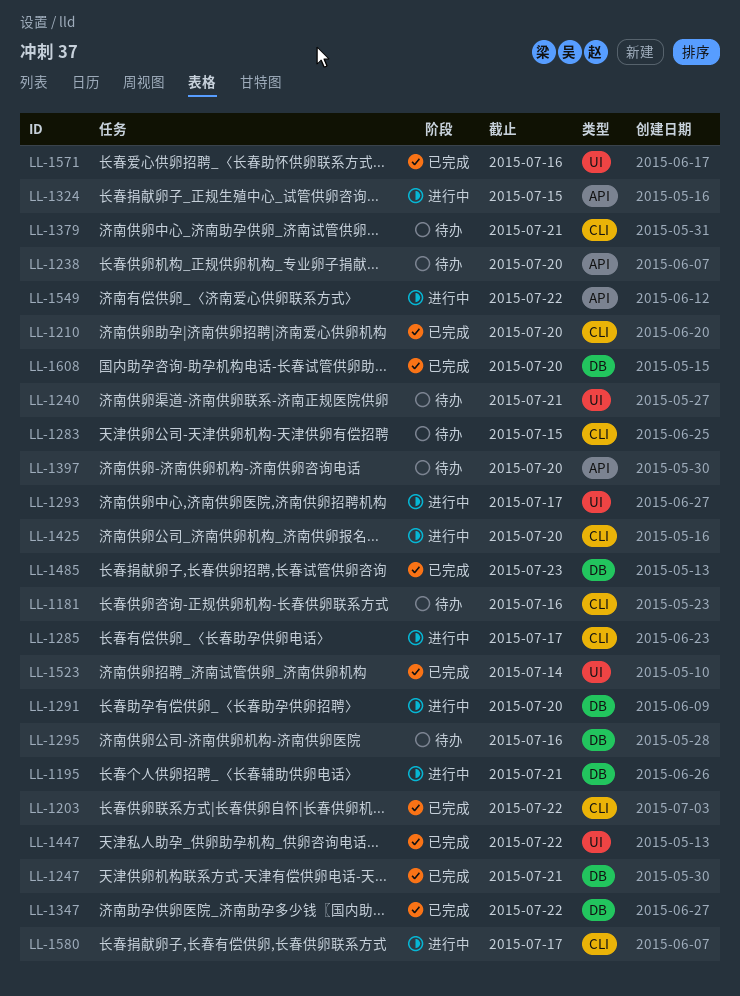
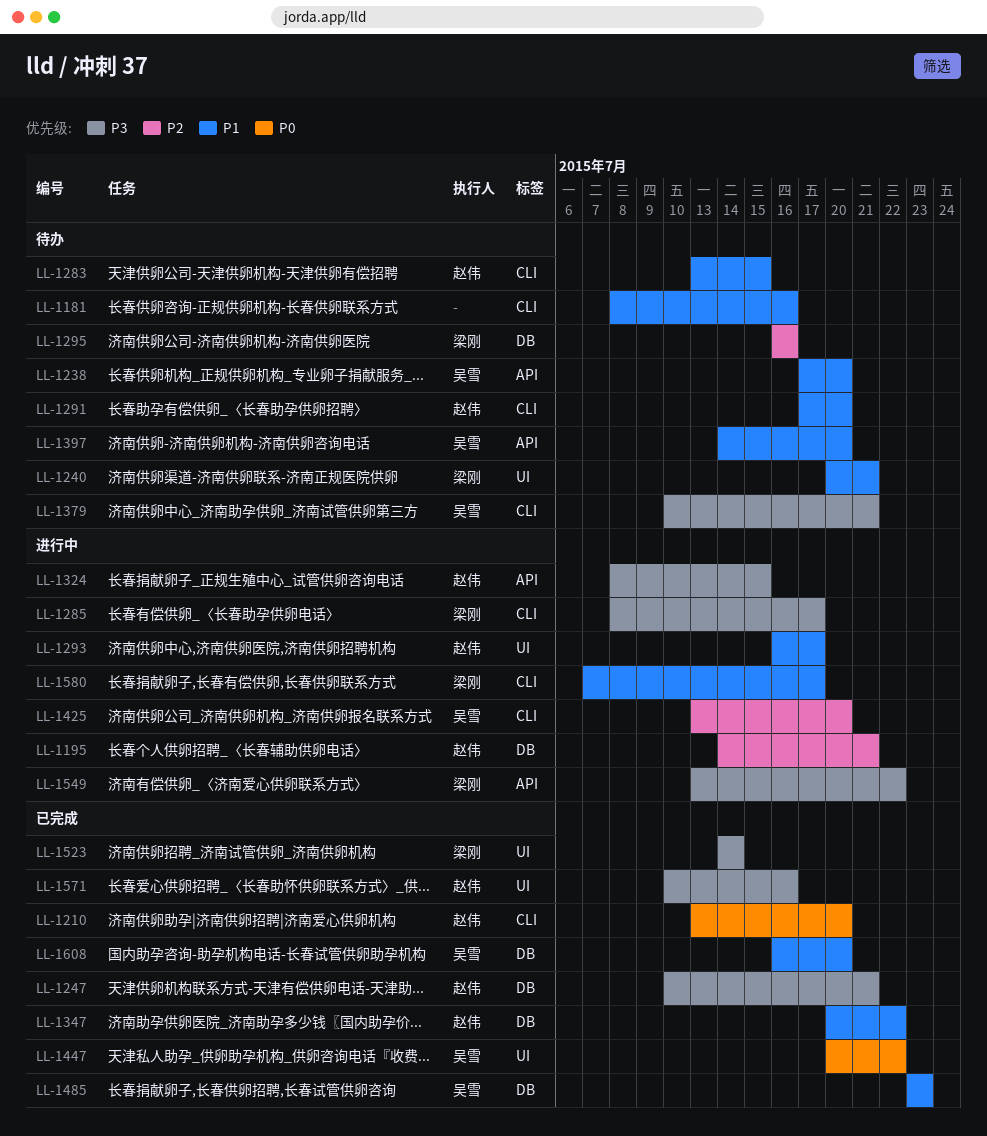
LL-1203: present -> none
LL-1291, status: 进行中 -> 待办
LL-1291, label: DB -> CLI

